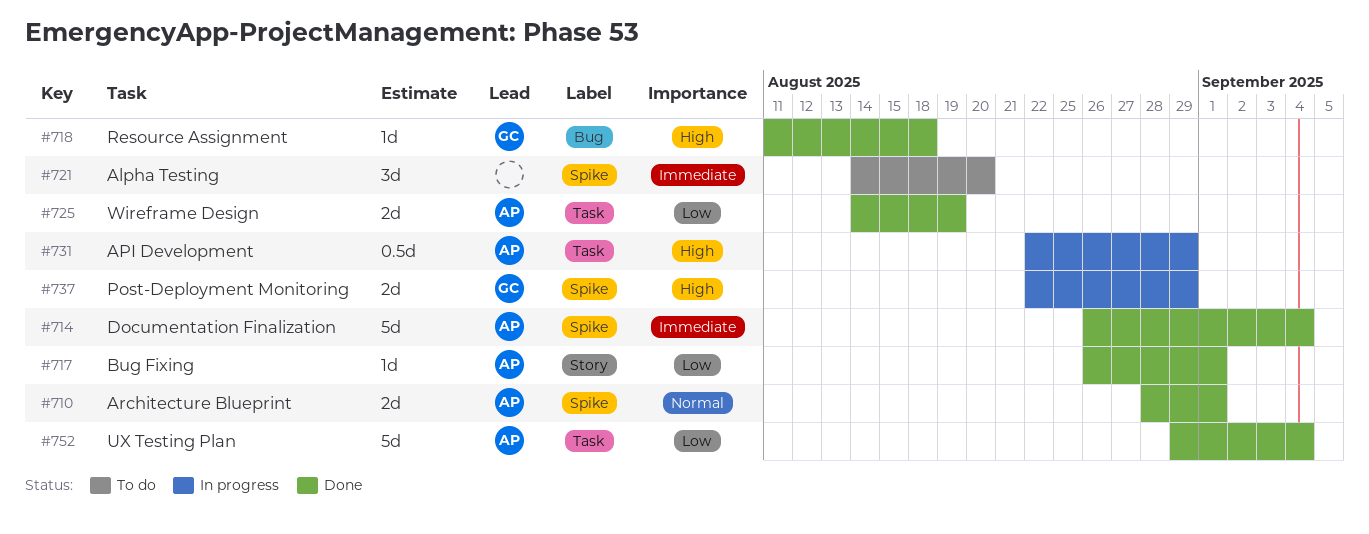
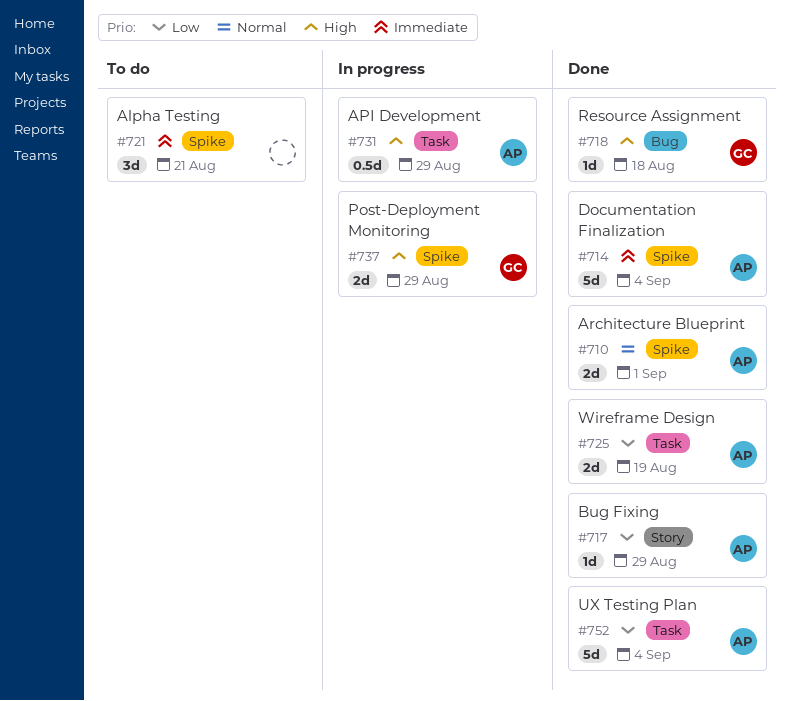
#717, due: Sep 1 -> Aug 29
#721, due: Aug 20 -> Aug 21

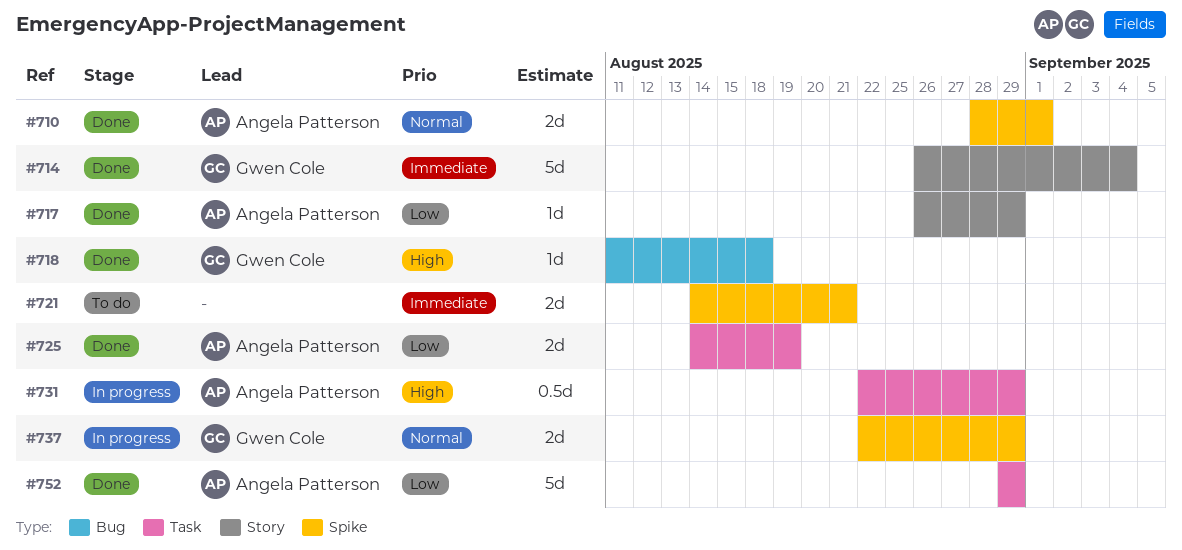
#714, owner: Angela Patterson -> Gwen Cole
#714, label: Spike -> Story
#721, estimate: 3d -> 2d
#737, priority: High -> Normal
#752, due: Sep 4 -> Aug 29

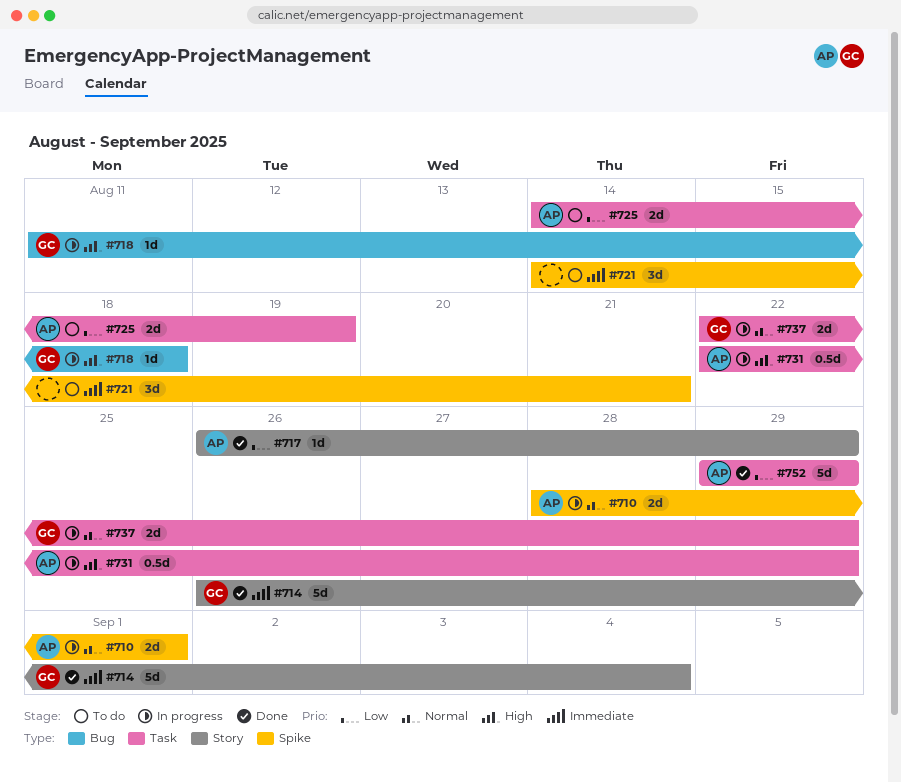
#710, status: Done -> In progress
#718, status: Done -> In progress
#721, estimate: 2d -> 3d
#725, status: Done -> To do
#737, label: Spike -> Task

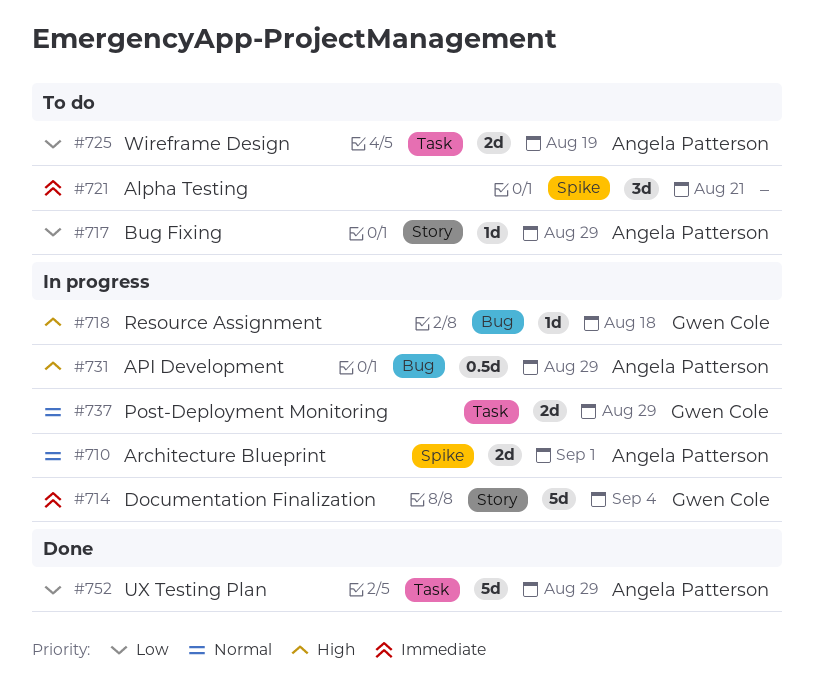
#714, status: Done -> In progress
#717, status: Done -> To do
#731, label: Task -> Bug

